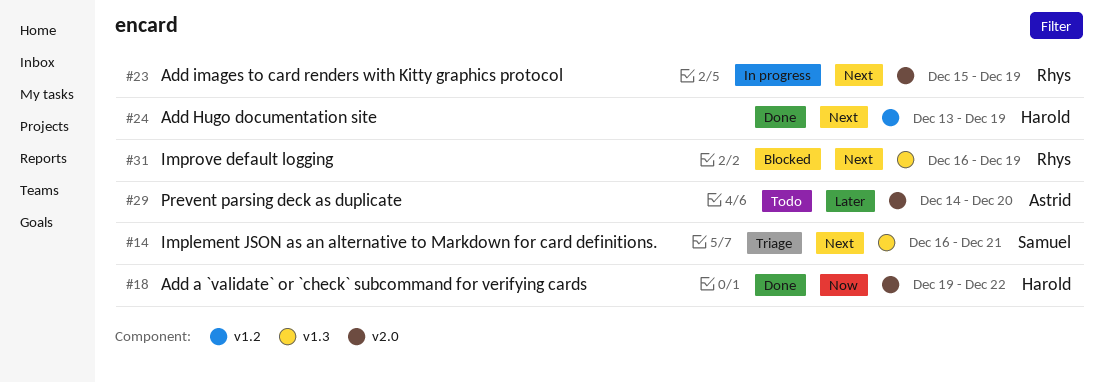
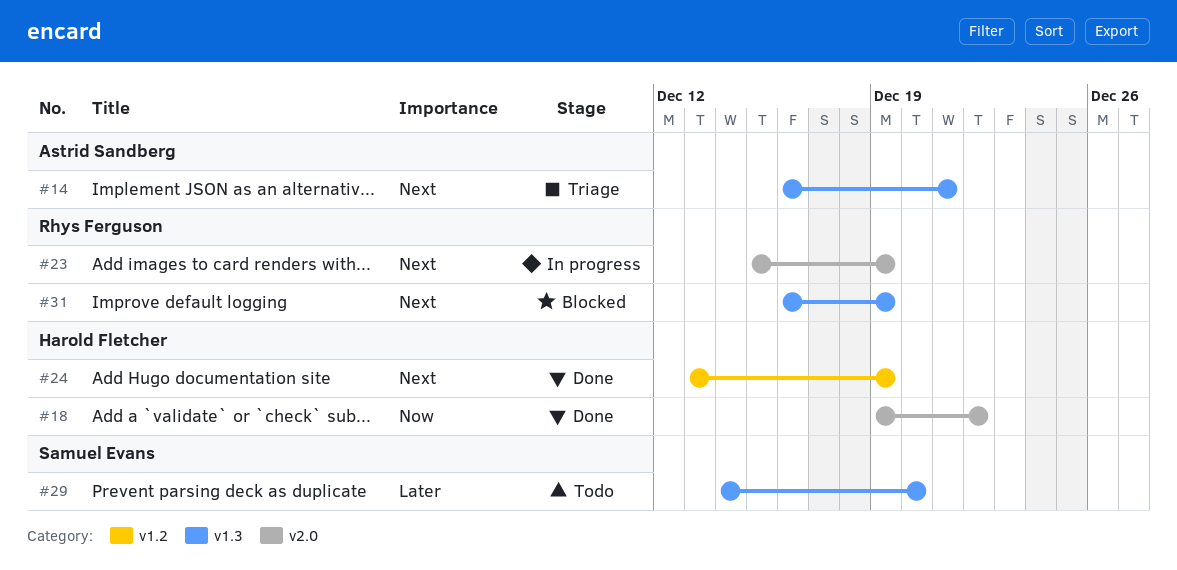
#14, owner: Samuel Evans -> Astrid Sandberg
#29, owner: Astrid Sandberg -> Samuel Evans
#29, label: v2.0 -> v1.3

